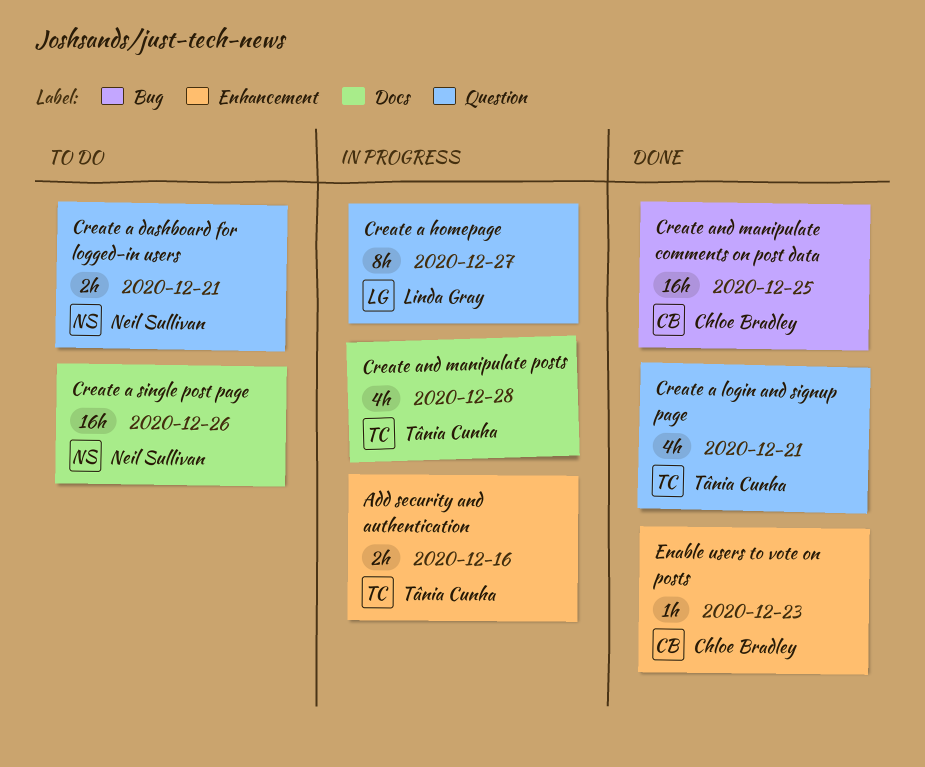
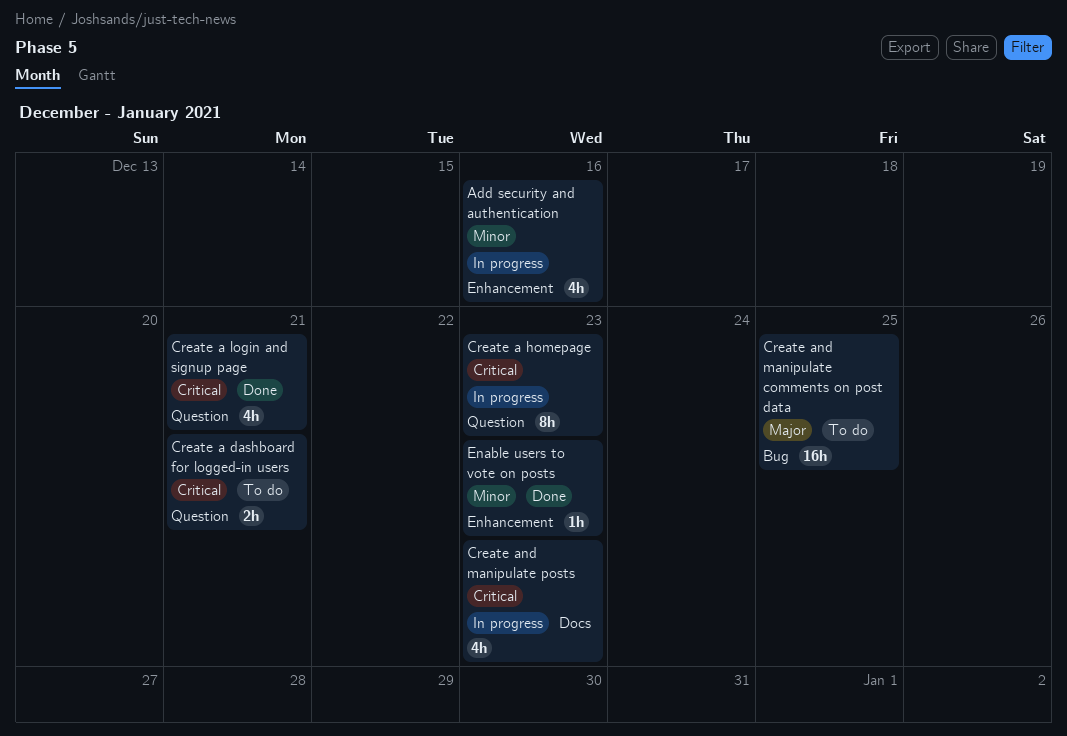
Add security and authentication, estimate: 2h -> 4h
Create a homepage, due: Dec 27 -> Dec 23
Create a single post page: present -> none
Create and manipulate comments on post data, status: Done -> To do
Create and manipulate posts, due: Dec 28 -> Dec 23

